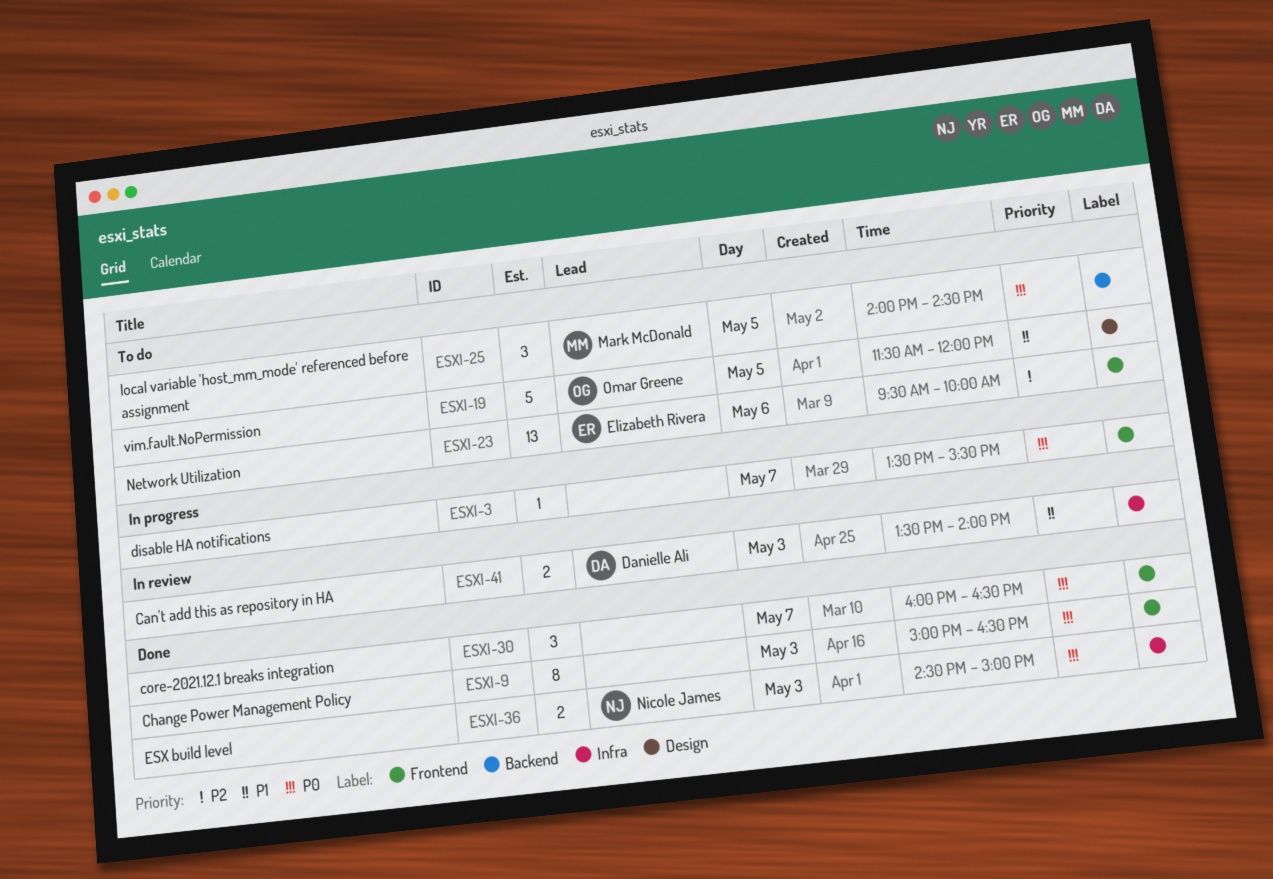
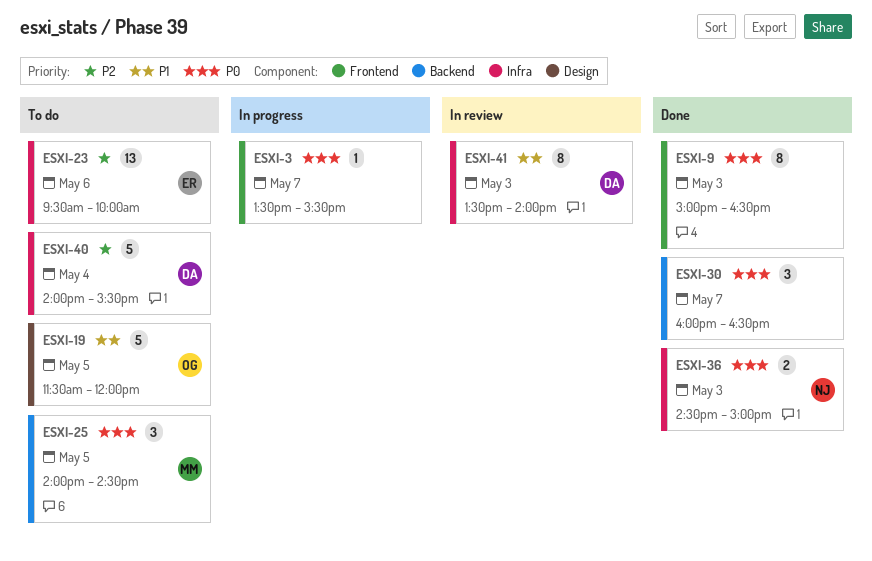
ESXI-23, label: Frontend -> Infra
ESXI-30, label: Frontend -> Backend
ESXI-40: none -> present
ESXI-41, estimate: 2 -> 8

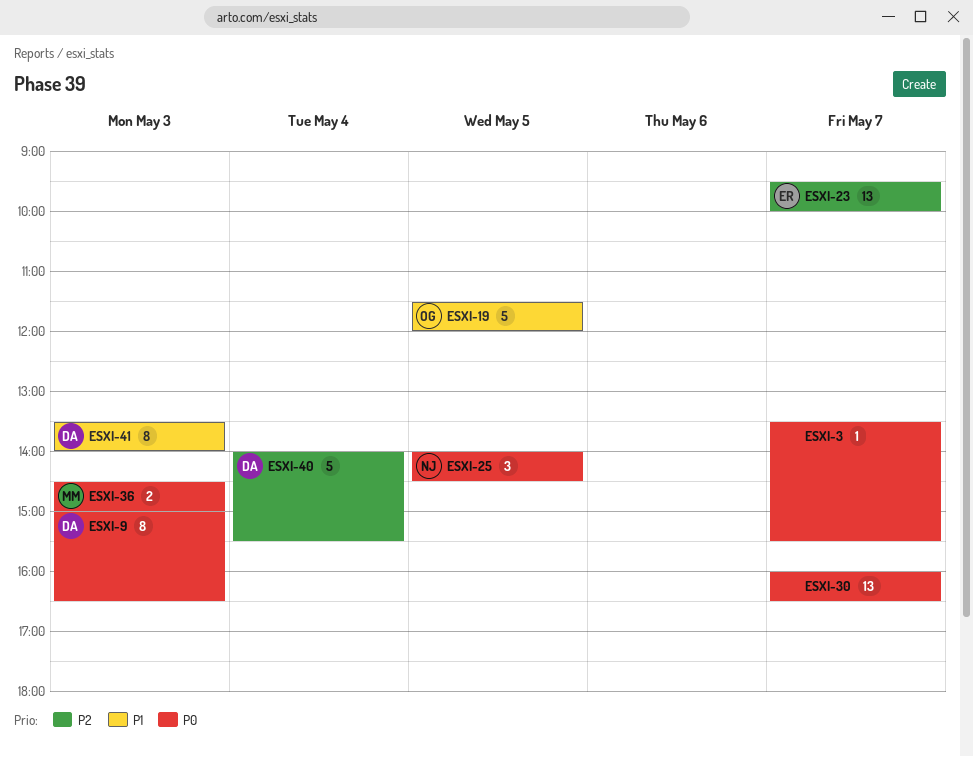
ESXI-9, owner: none -> DA
ESXI-23, day: May 6 -> May 7
ESXI-25, owner: MM -> NJ
ESXI-30, estimate: 3 -> 13
ESXI-36, owner: NJ -> MM

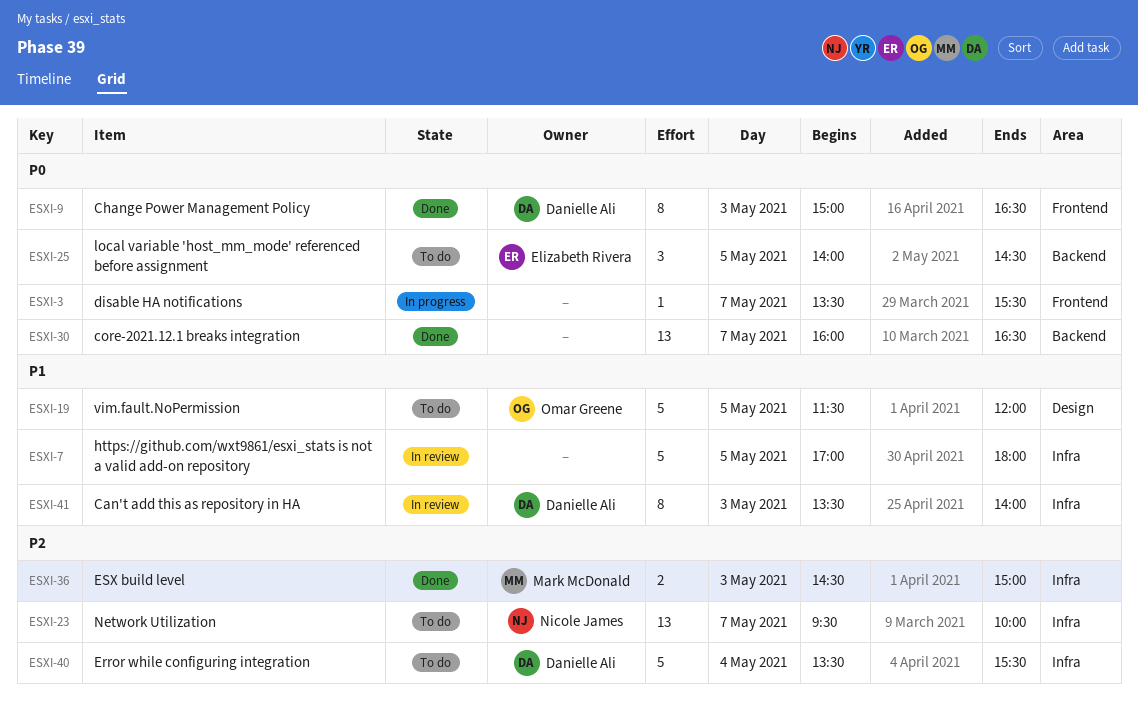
ESXI-7: none -> present
ESXI-23, owner: Elizabeth Rivera -> Nicole James
ESXI-25, owner: Nicole James -> Elizabeth Rivera
ESXI-36, priority: P0 -> P2
ESXI-40, begins: 14:00 -> 13:30

